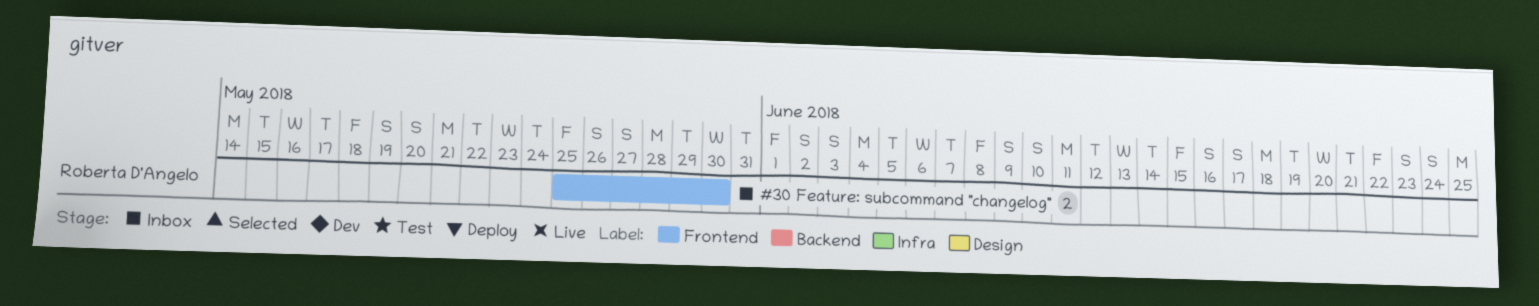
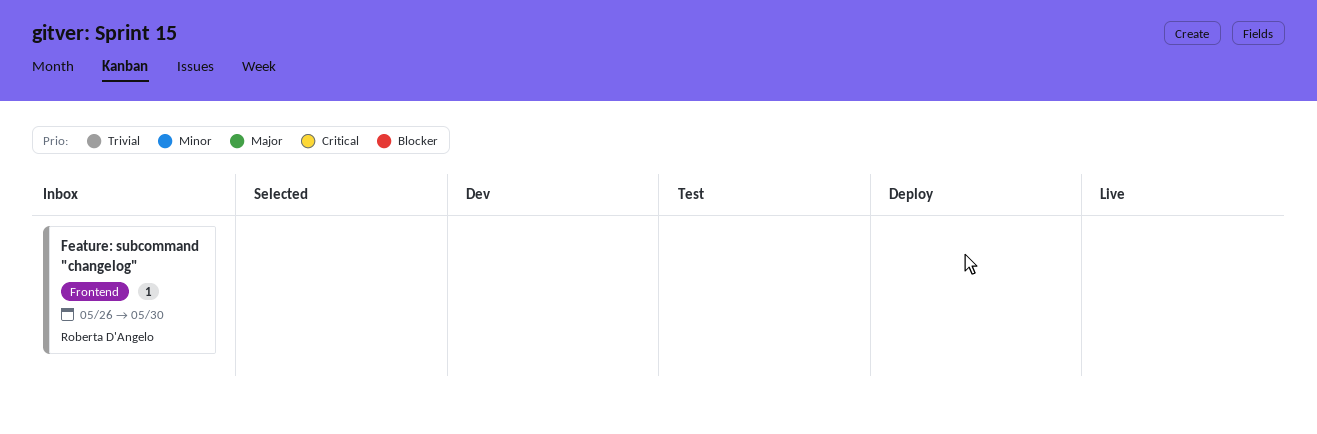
Feature: subcommand "changelog", estimate: 2 -> 1
Feature: subcommand "changelog", start: May 25 -> May 26

